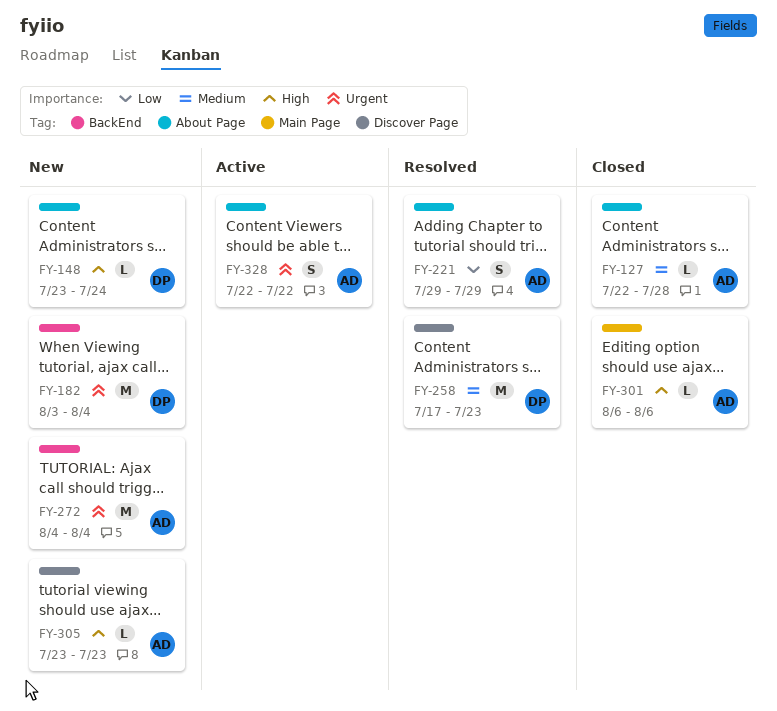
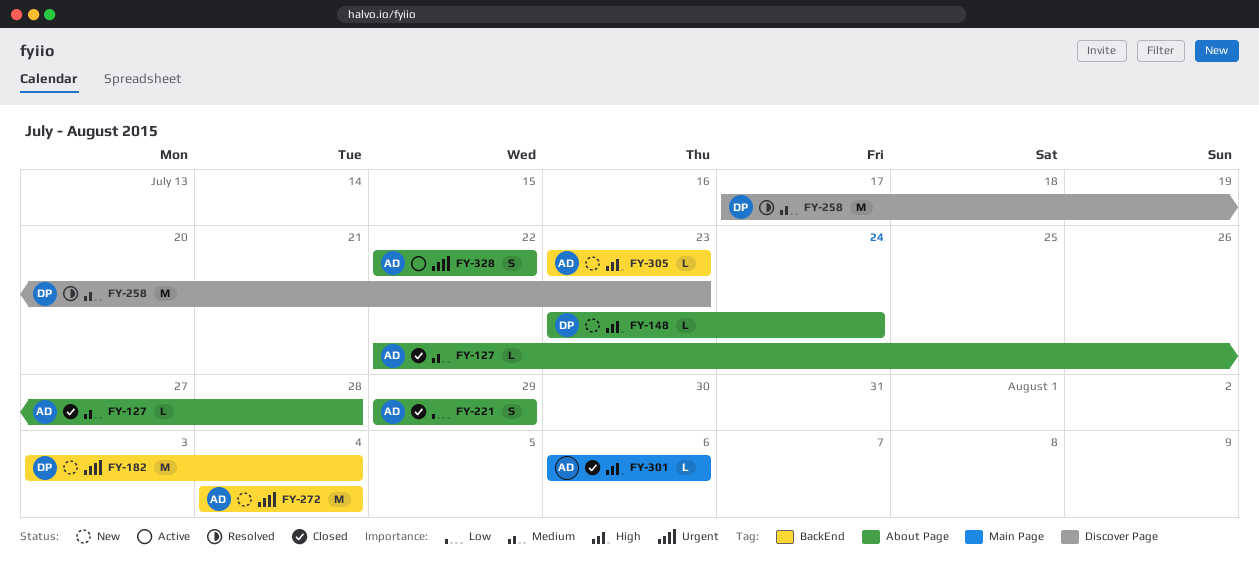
FY-221, status: Resolved -> Closed
FY-305, label: Discover Page -> BackEnd

